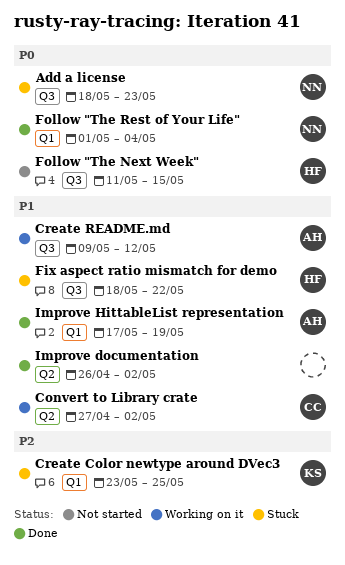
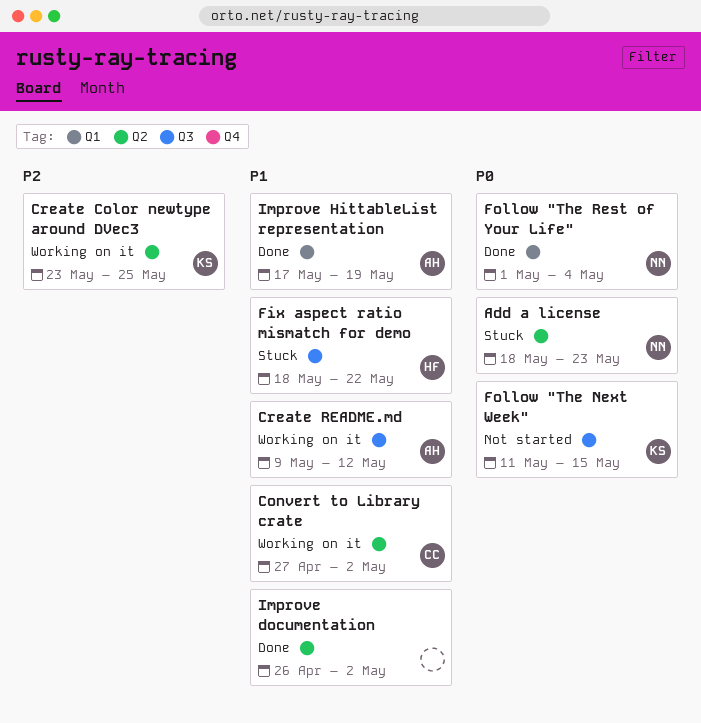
Add a license, label: Q3 -> Q2
Create Color newtype around DVec3, status: Stuck -> Working on it
Create Color newtype around DVec3, label: Q1 -> Q2
Follow "The Next Week", owner: HF -> KS

